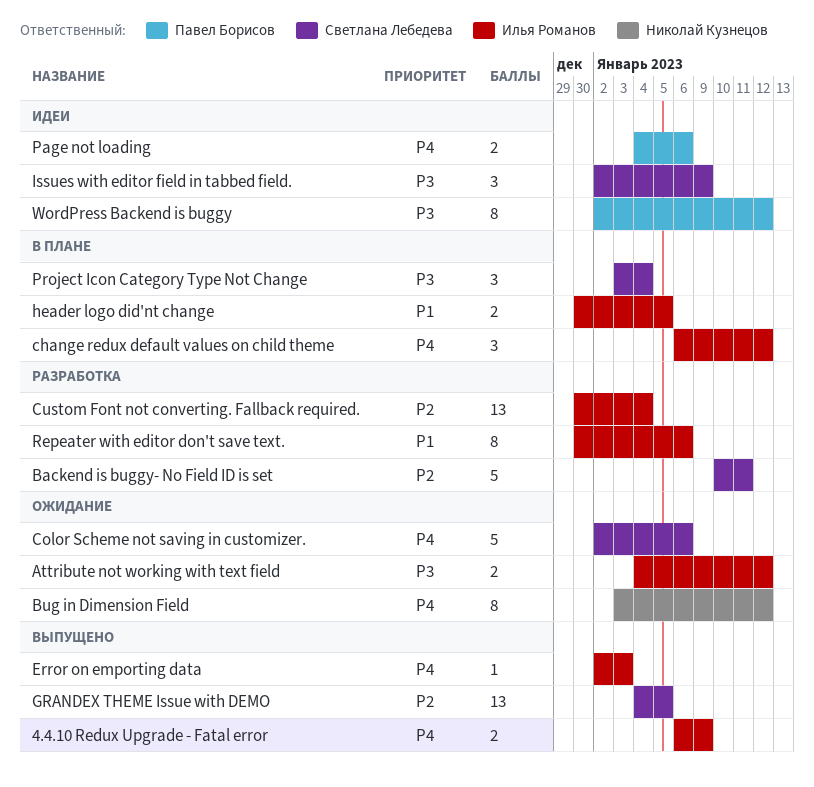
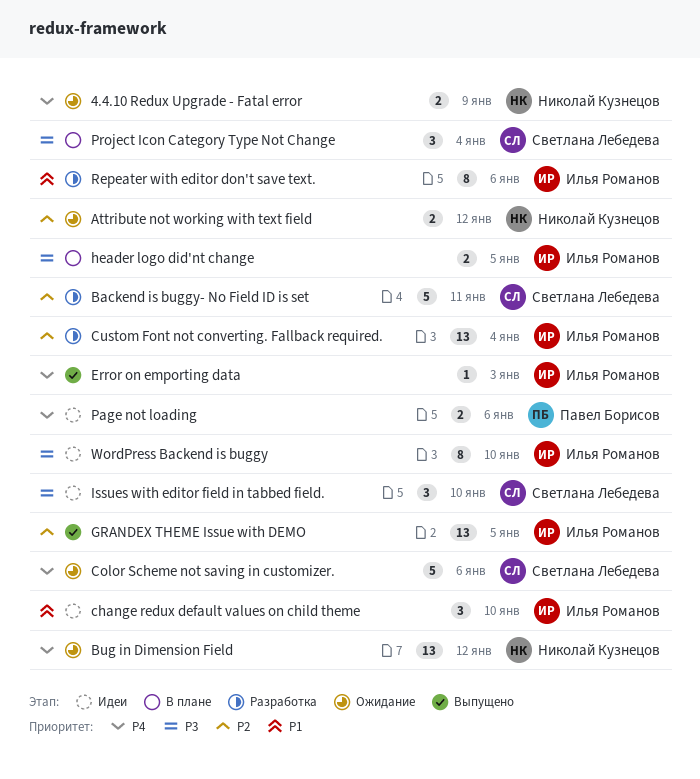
4.4.10 Redux Upgrade - Fatal error, status: Выпущено -> Ожидание
4.4.10 Redux Upgrade - Fatal error, owner: Илья Романов -> Николай Кузнецов
Attribute not working with text field, owner: Илья Романов -> Николай Кузнецов
Attribute not working with text field, priority: P3 -> P2
Bug in Dimension Field, estimate: 8 -> 13
change redux default values on child theme, status: В плане -> Идеи
change redux default values on child theme, priority: P4 -> P1
change redux default values on child theme, due: Jan 12 -> Jan 10
GRANDEX THEME Issue with DEMO, owner: Светлана Лебедева -> Илья Романов
header logo did'nt change, priority: P1 -> P3
Issues with editor field in tabbed field., due: Jan 9 -> Jan 10
WordPress Backend is buggy, owner: Павел Борисов -> Илья Романов
WordPress Backend is buggy, due: Jan 12 -> Jan 10

